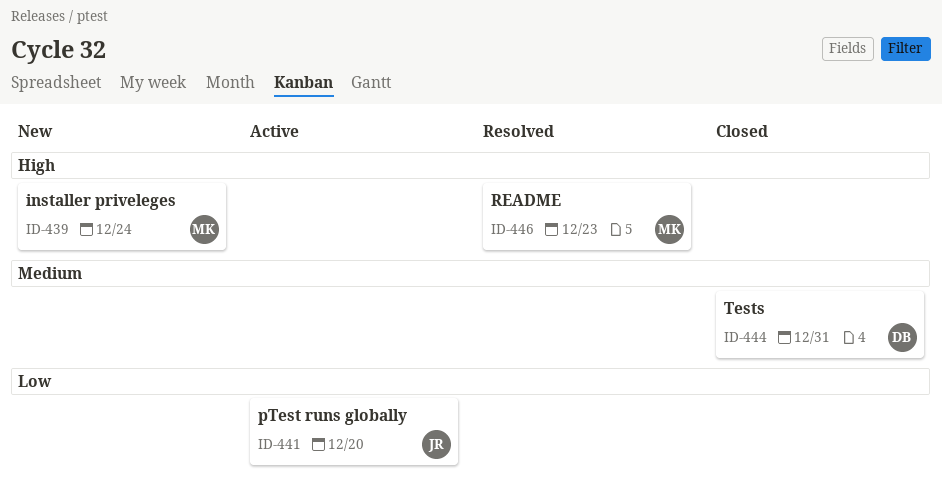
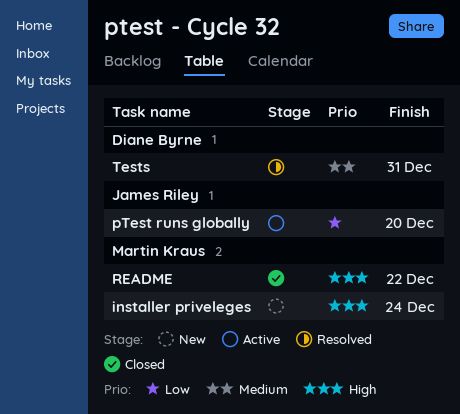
README, status: Resolved -> Closed
README, due: Dec 23 -> Dec 22
Tests, status: Closed -> Resolved

